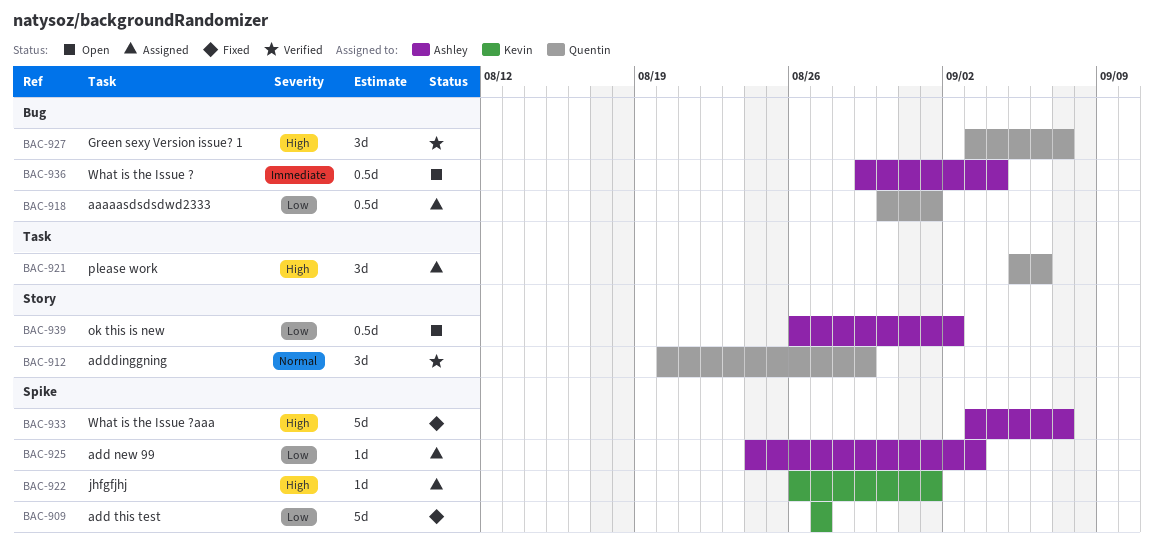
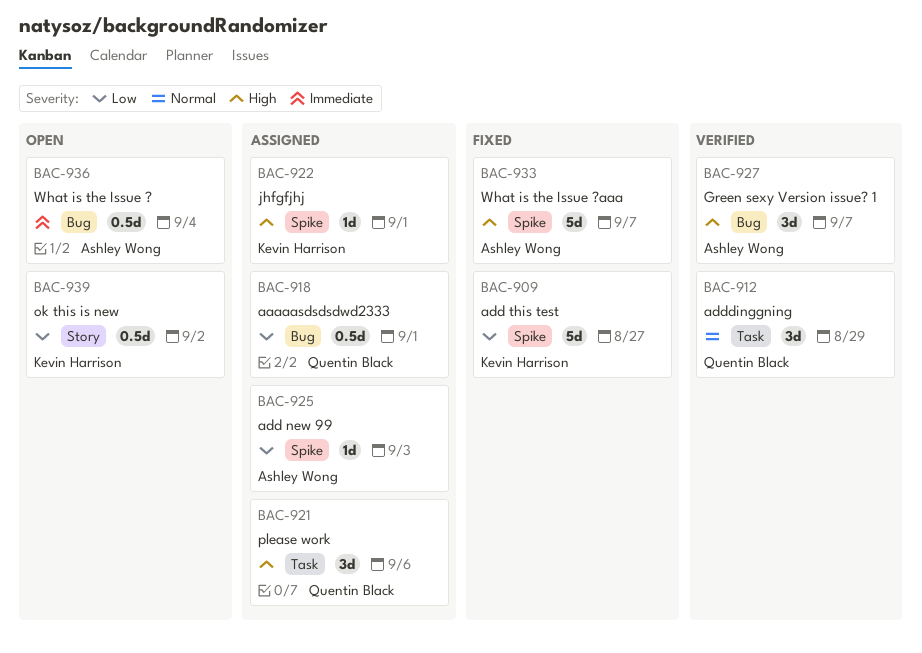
BAC-912, label: Story -> Task
BAC-927, owner: Quentin Black -> Ashley Wong
BAC-939, owner: Ashley Wong -> Kevin Harrison

